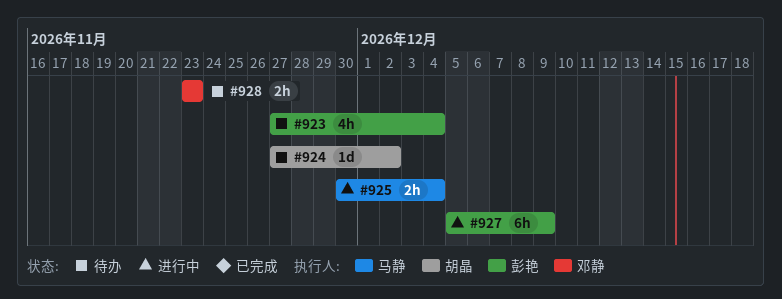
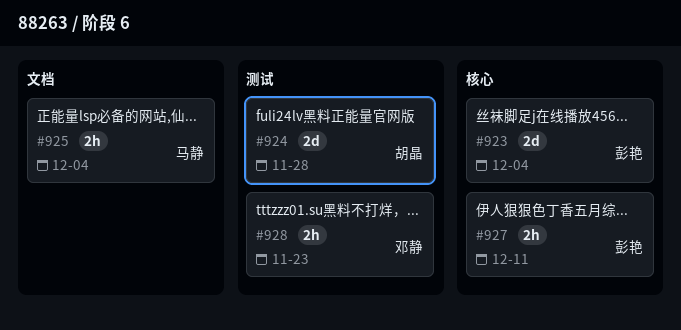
#923, estimate: 4h -> 2d
#924, estimate: 1d -> 2d
#924, due: Dec 2 -> Nov 28
#927, estimate: 6h -> 2h
#927, due: Dec 9 -> Dec 11

